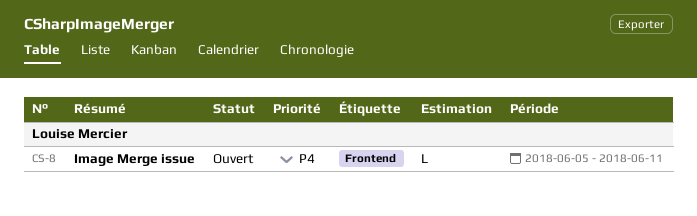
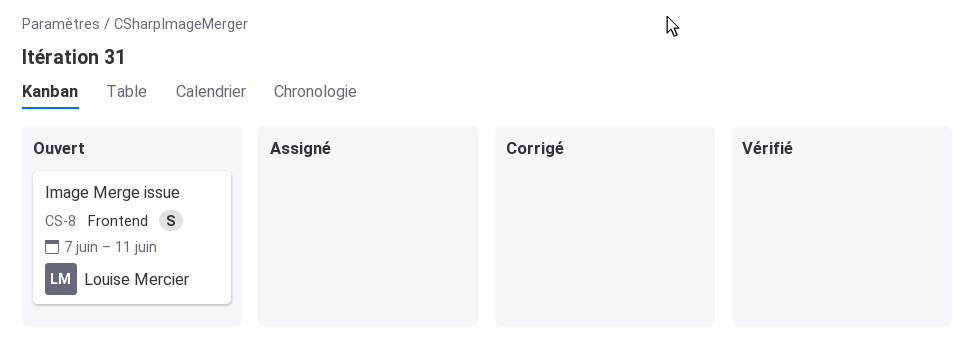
CS-8, estimate: L -> S
CS-8, start: Jun 5 -> Jun 7

